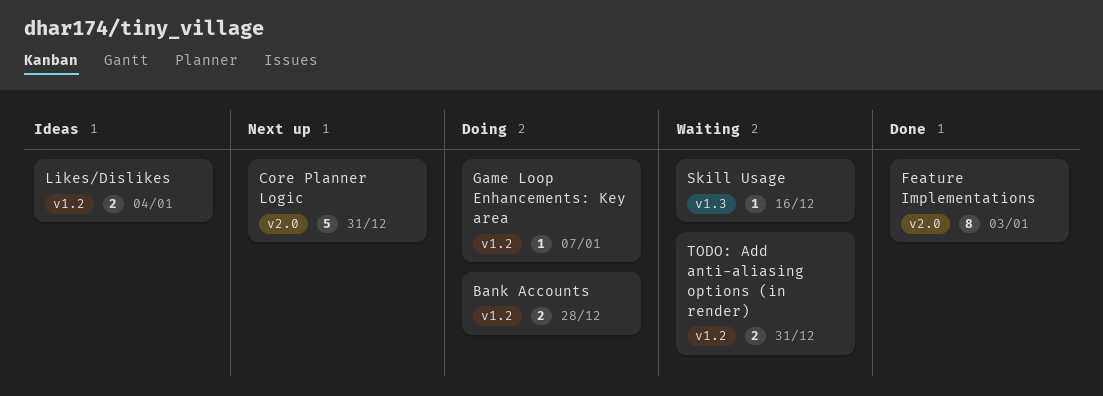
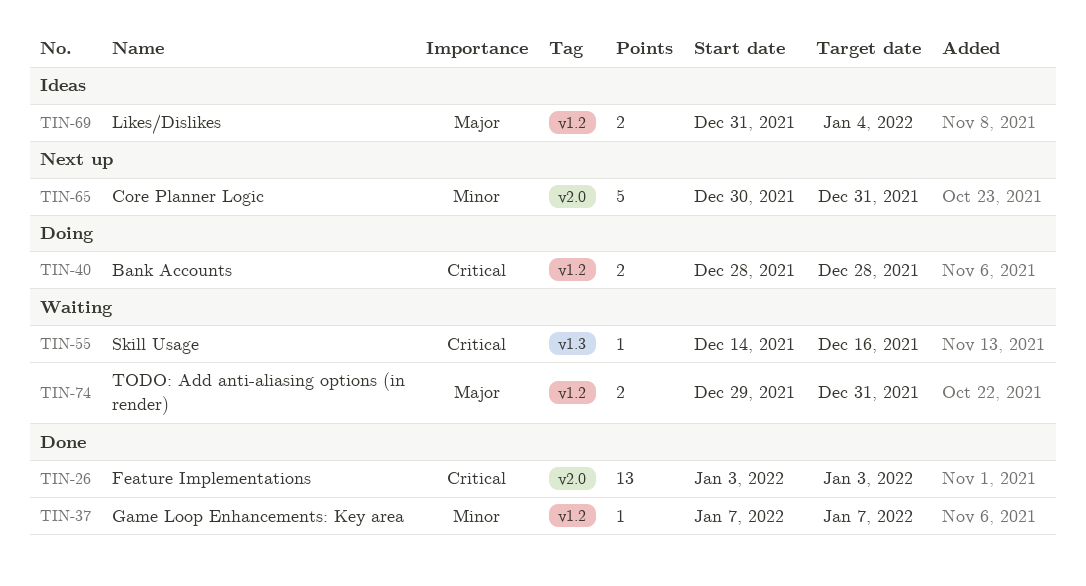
Feature Implementations, estimate: 8 -> 13
Game Loop Enhancements: Key area, status: Doing -> Done

